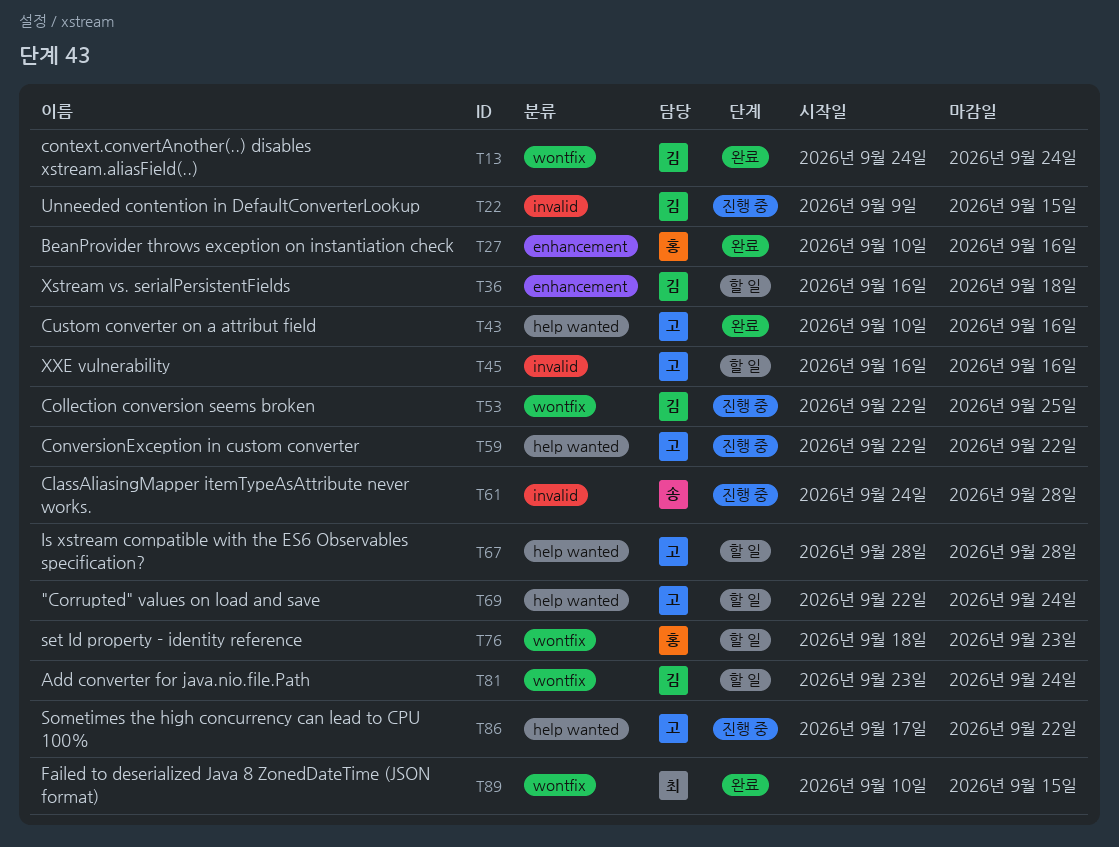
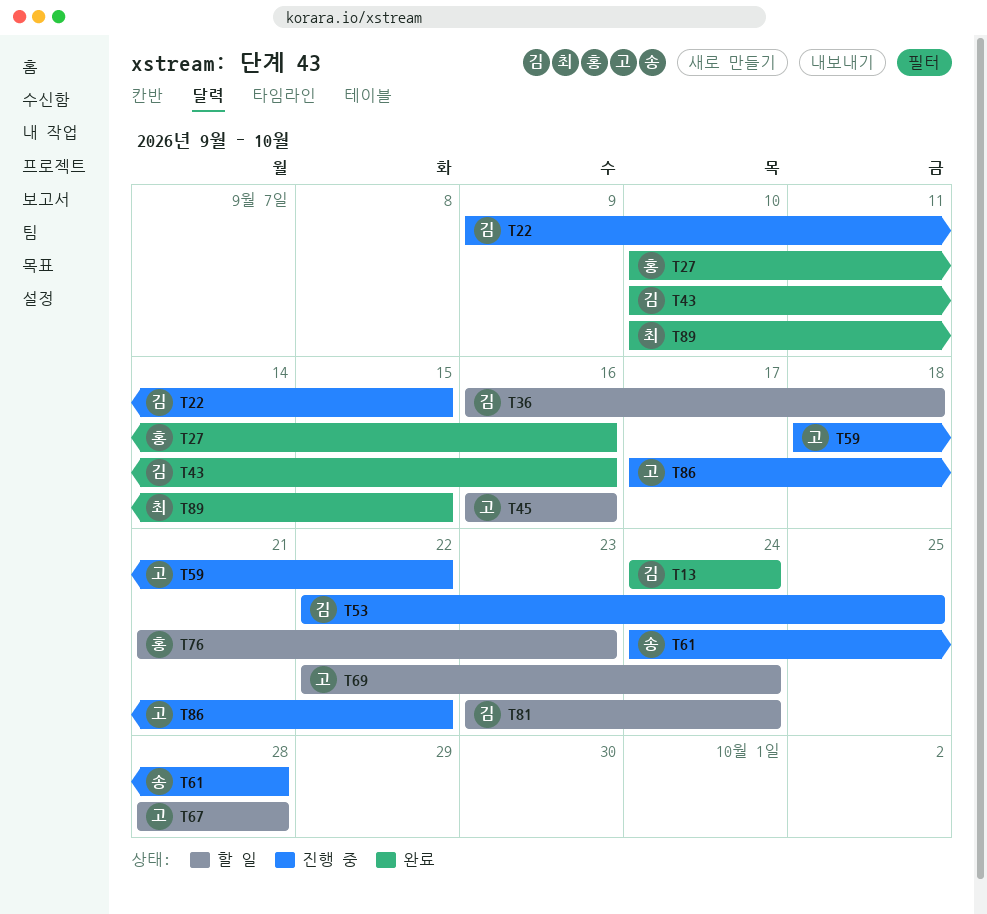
T43, owner: 고 -> 김
T59, start: Sep 22 -> Sep 18
T76, start: Sep 18 -> Sep 21

